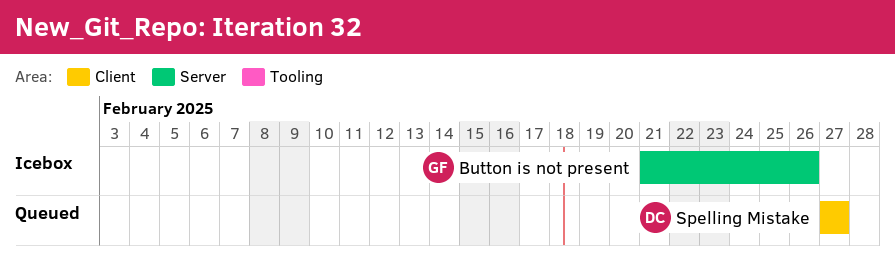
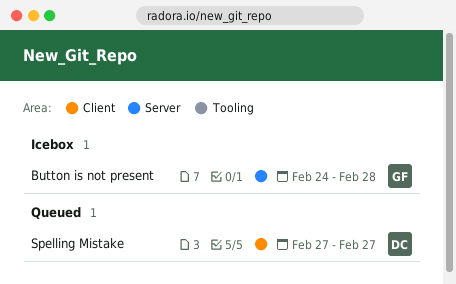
Button is not present, start: Feb 21 -> Feb 24
Button is not present, due: Feb 26 -> Feb 28

